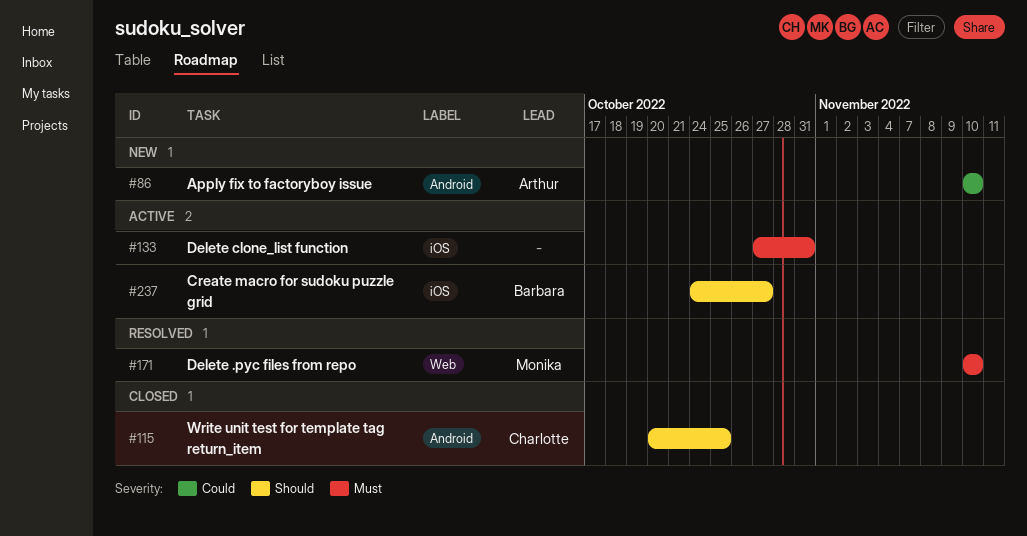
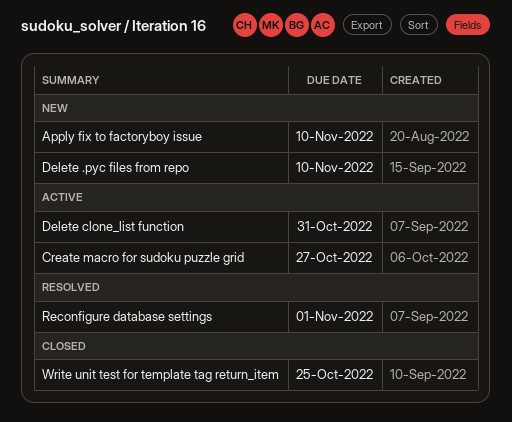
Delete .pyc files from repo, status: Resolved -> New
Reconfigure database settings: none -> present

